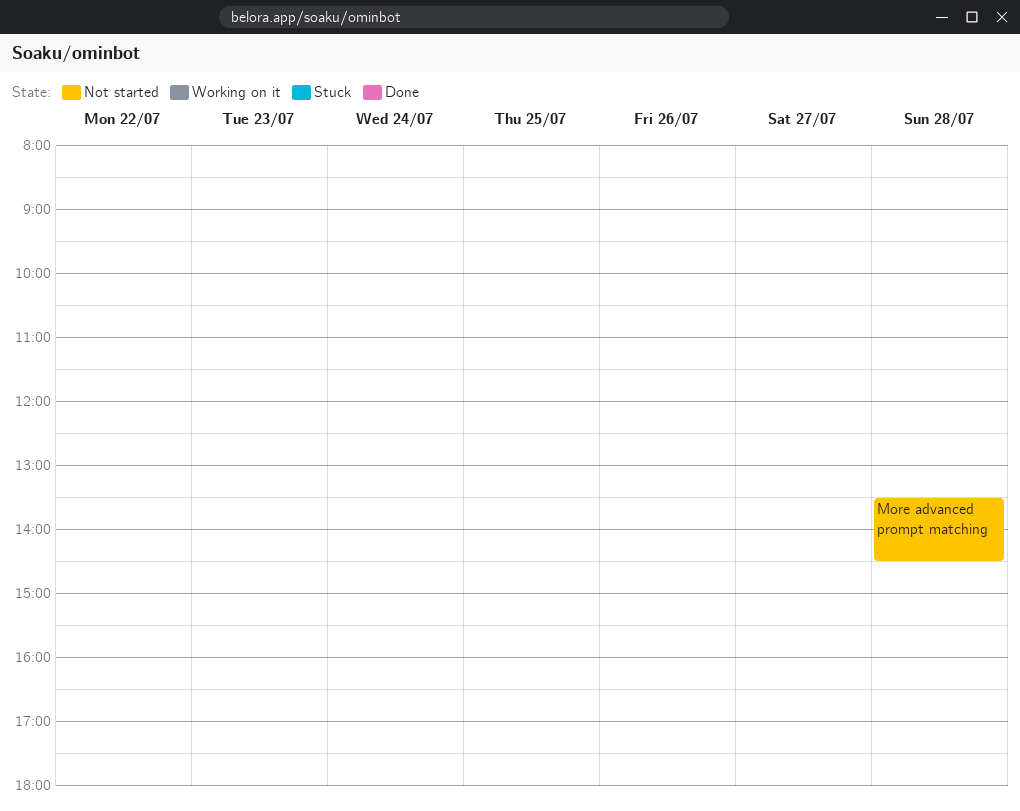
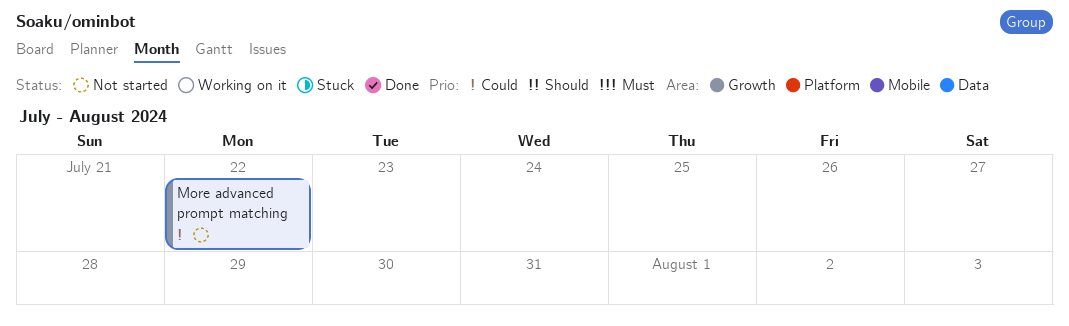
More advanced prompt matching, day: Jul 28 -> Jul 22

